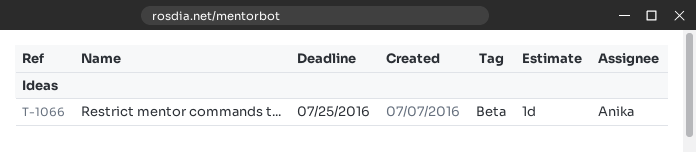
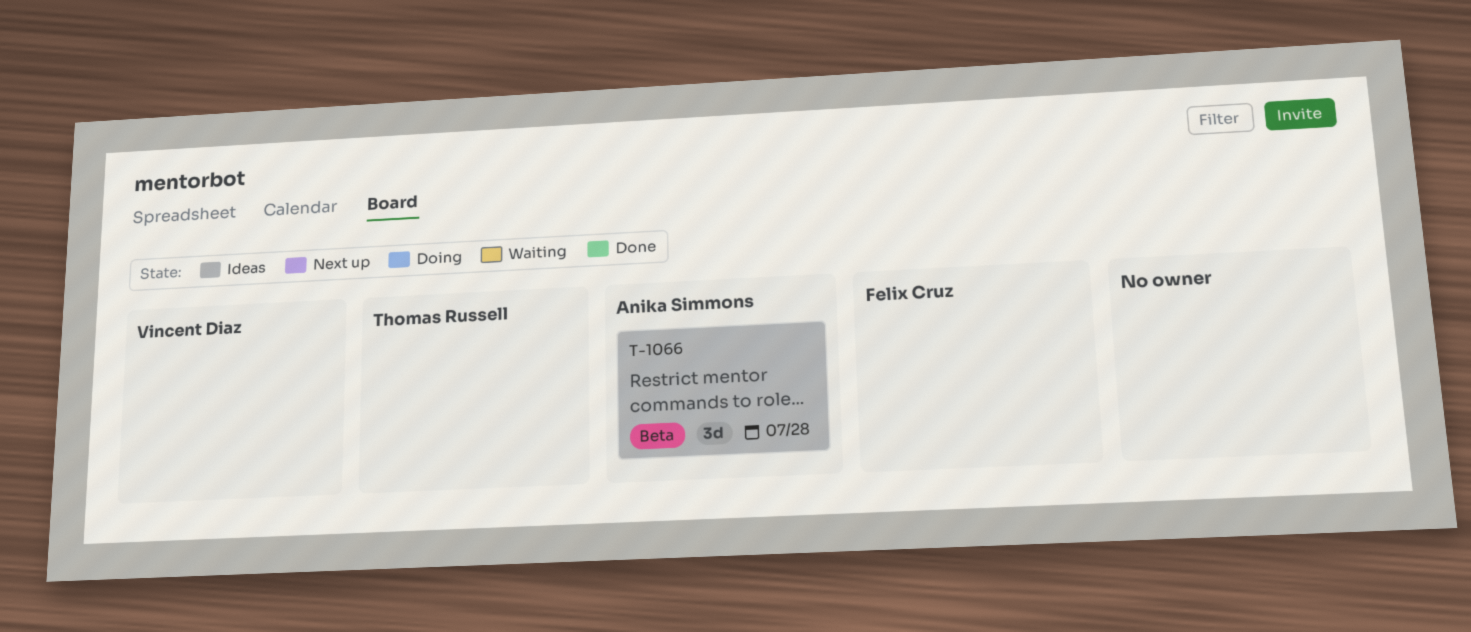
T-1066, estimate: 1d -> 3d
T-1066, due: Jul 25 -> Jul 28

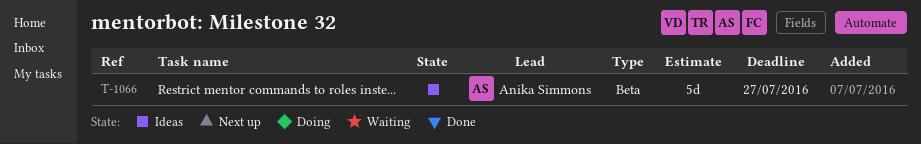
T-1066, estimate: 3d -> 5d
T-1066, due: Jul 28 -> Jul 27

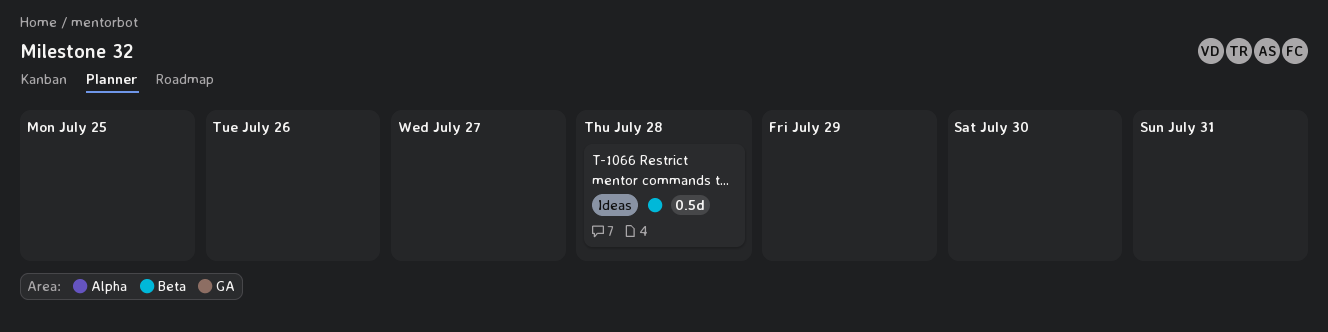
T-1066, estimate: 5d -> 0.5d
T-1066, due: Jul 27 -> Jul 28

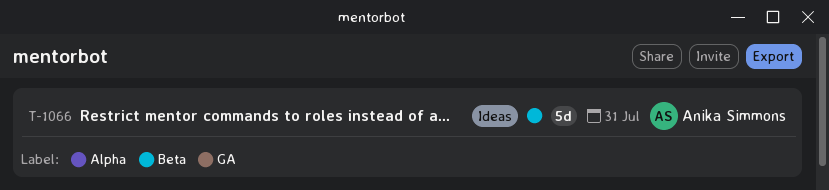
T-1066, estimate: 0.5d -> 5d
T-1066, due: Jul 28 -> Jul 31

